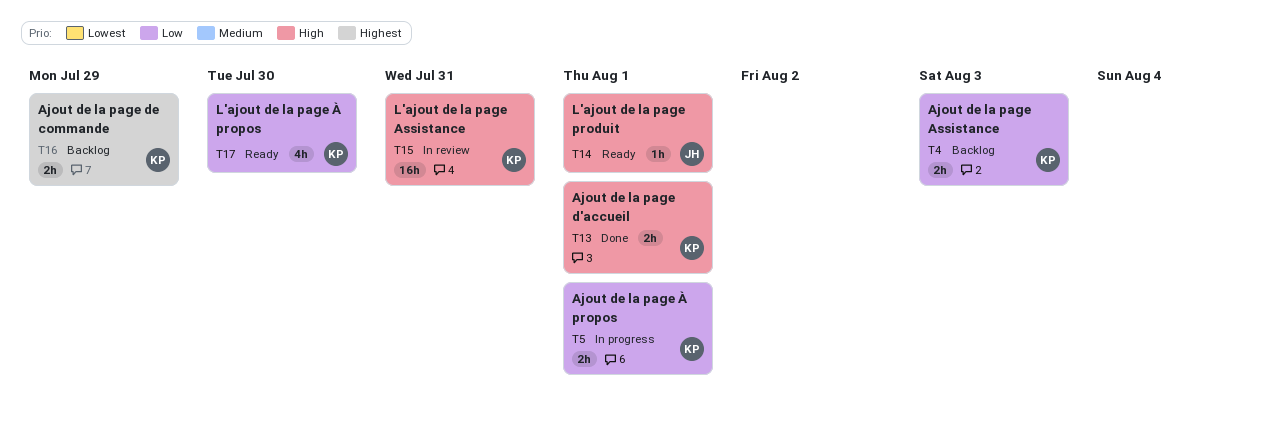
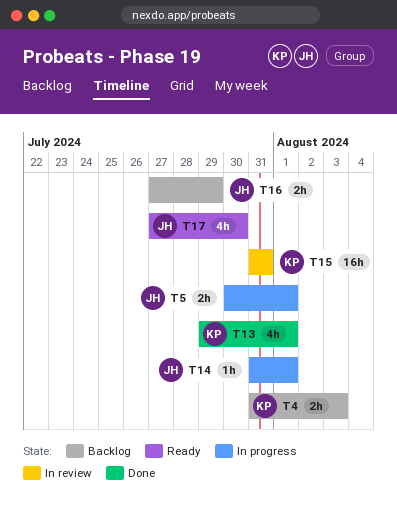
T5, owner: KP -> JH
T13, estimate: 2h -> 4h
T14, status: Ready -> In progress
T16, owner: KP -> JH
T17, owner: KP -> JH

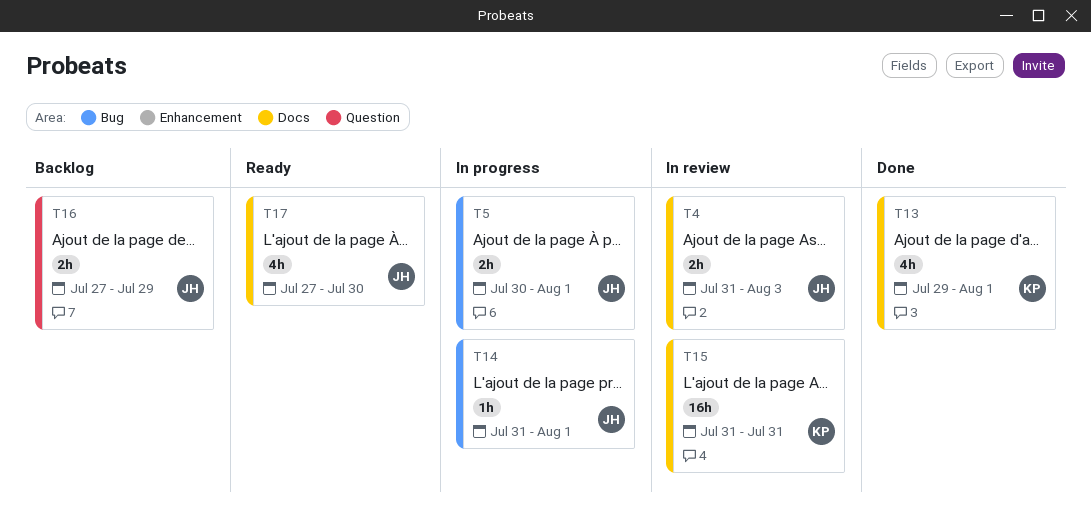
T4, status: Backlog -> In review
T4, owner: KP -> JH

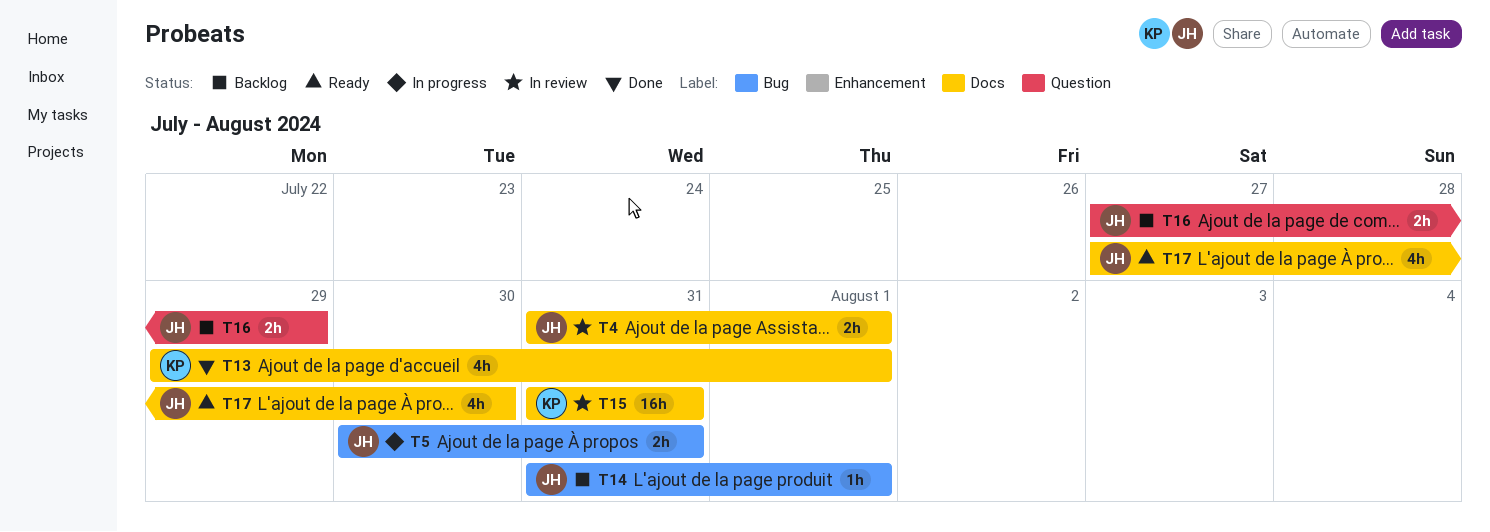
T4, due: Aug 3 -> Aug 1
T5, due: Aug 1 -> Jul 31
T14, status: In progress -> Backlog

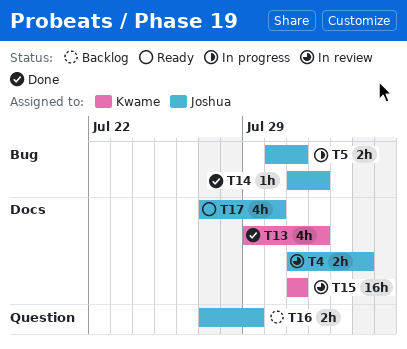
T4, due: Aug 1 -> Aug 3
T14, status: Backlog -> Done

